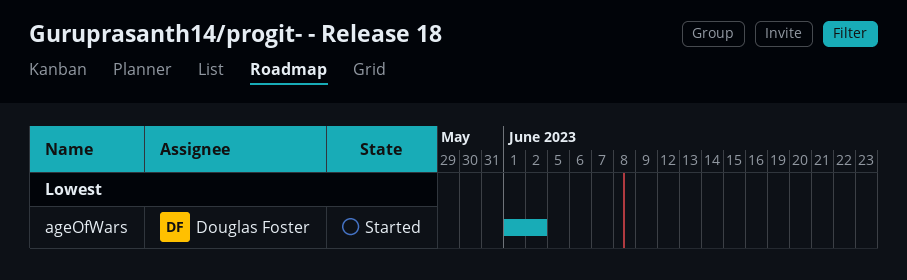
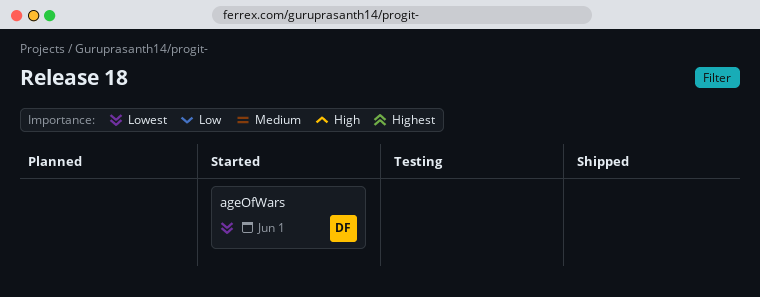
ageOfWars, due: Jun 2 -> Jun 1

